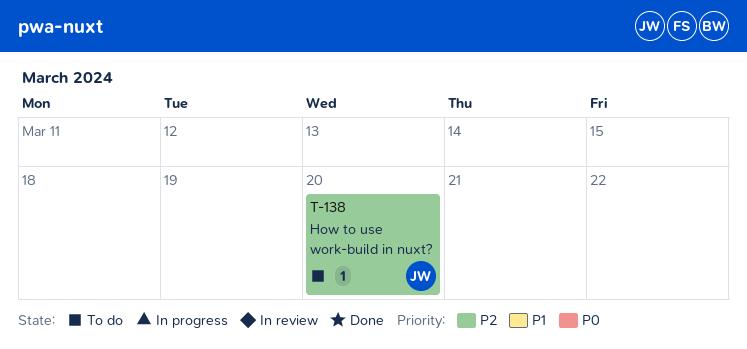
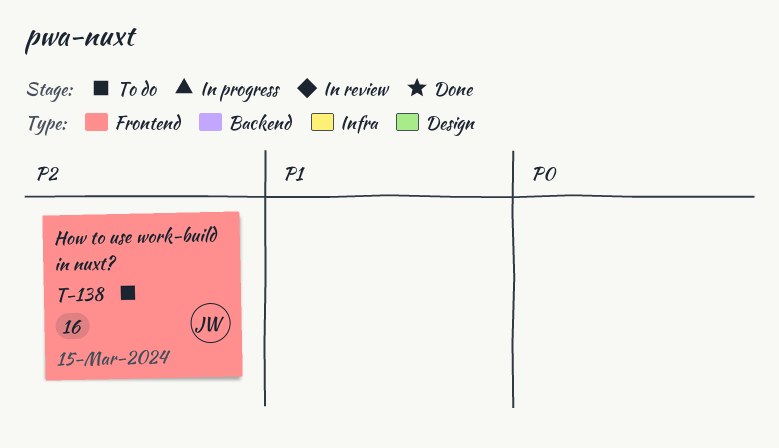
T-138, estimate: 1 -> 16
T-138, due: Mar 20 -> Mar 15

